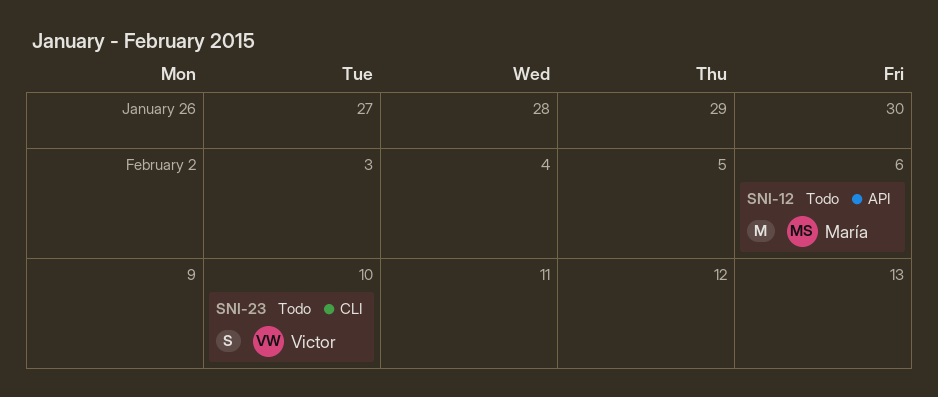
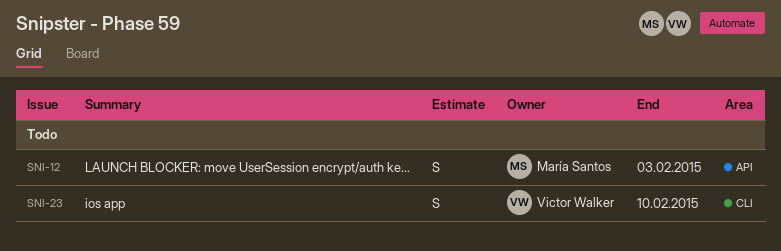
SNI-12, estimate: M -> S
SNI-12, due: Feb 6 -> Feb 3

